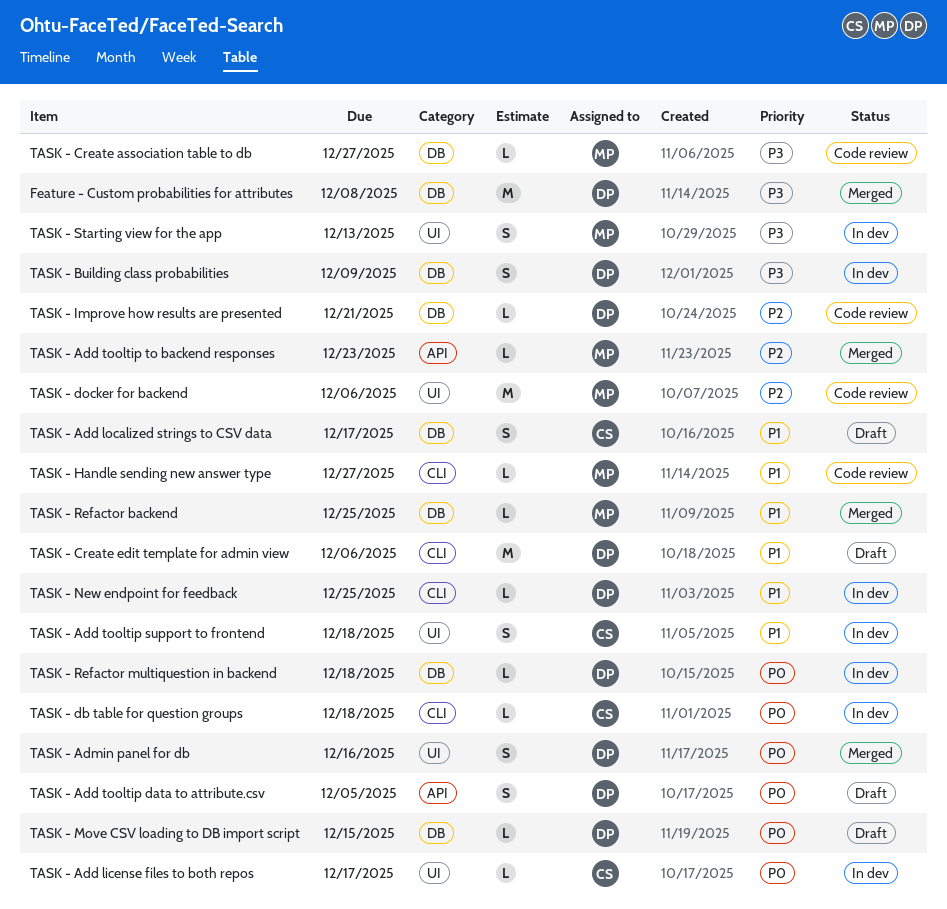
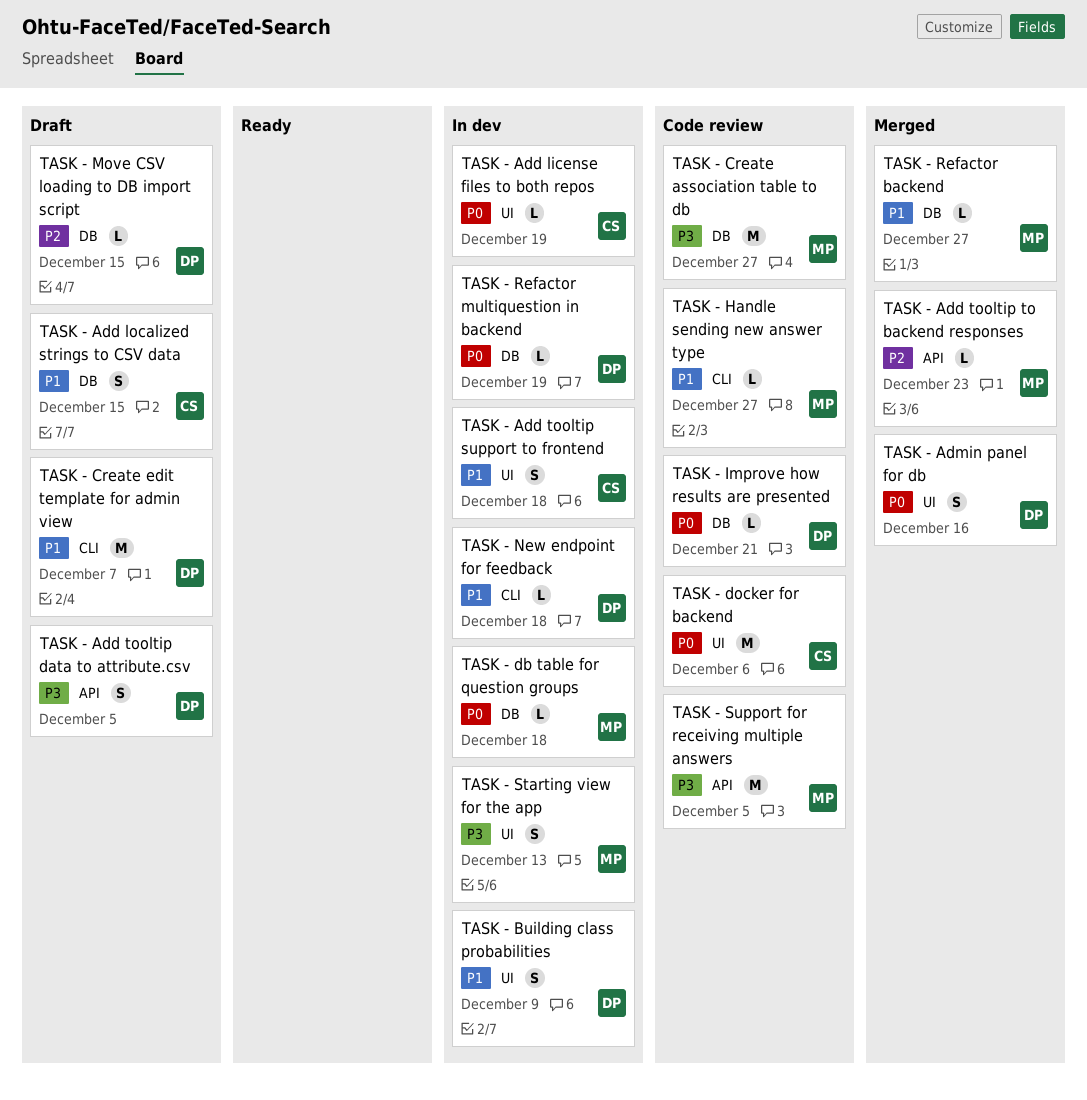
Feature - Custom probabilities for attributes: present -> none
TASK - Add license files to both repos, due: Dec 17 -> Dec 19
TASK - Add localized strings to CSV data, due: Dec 17 -> Dec 15
TASK - Add tooltip data to attribute.csv, priority: P0 -> P3
TASK - Building class probabilities, priority: P3 -> P1
TASK - Building class probabilities, label: DB -> UI
TASK - Create association table to db, estimate: L -> M
TASK - Create edit template for admin view, due: Dec 6 -> Dec 7
TASK - db table for question groups, owner: CS -> MP
TASK - db table for question groups, label: CLI -> DB
TASK - docker for backend, owner: MP -> CS
TASK - docker for backend, priority: P2 -> P0
TASK - Improve how results are presented, priority: P2 -> P0
TASK - Move CSV loading to DB import script, priority: P0 -> P2
TASK - New endpoint for feedback, due: Dec 25 -> Dec 18
TASK - Refactor backend, due: Dec 25 -> Dec 27
TASK - Refactor multiquestion in backend, due: Dec 18 -> Dec 19
TASK - Support for receiving multiple answers: none -> present

